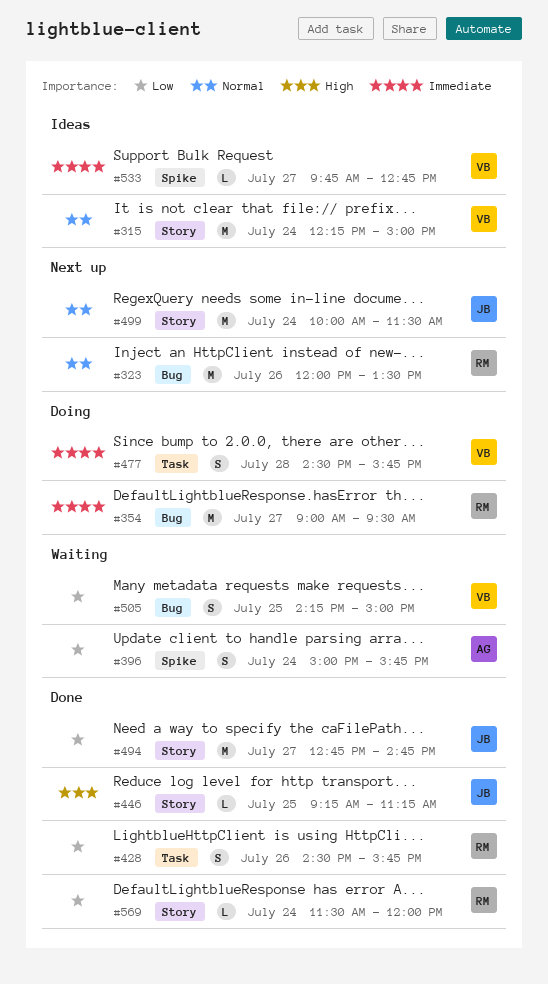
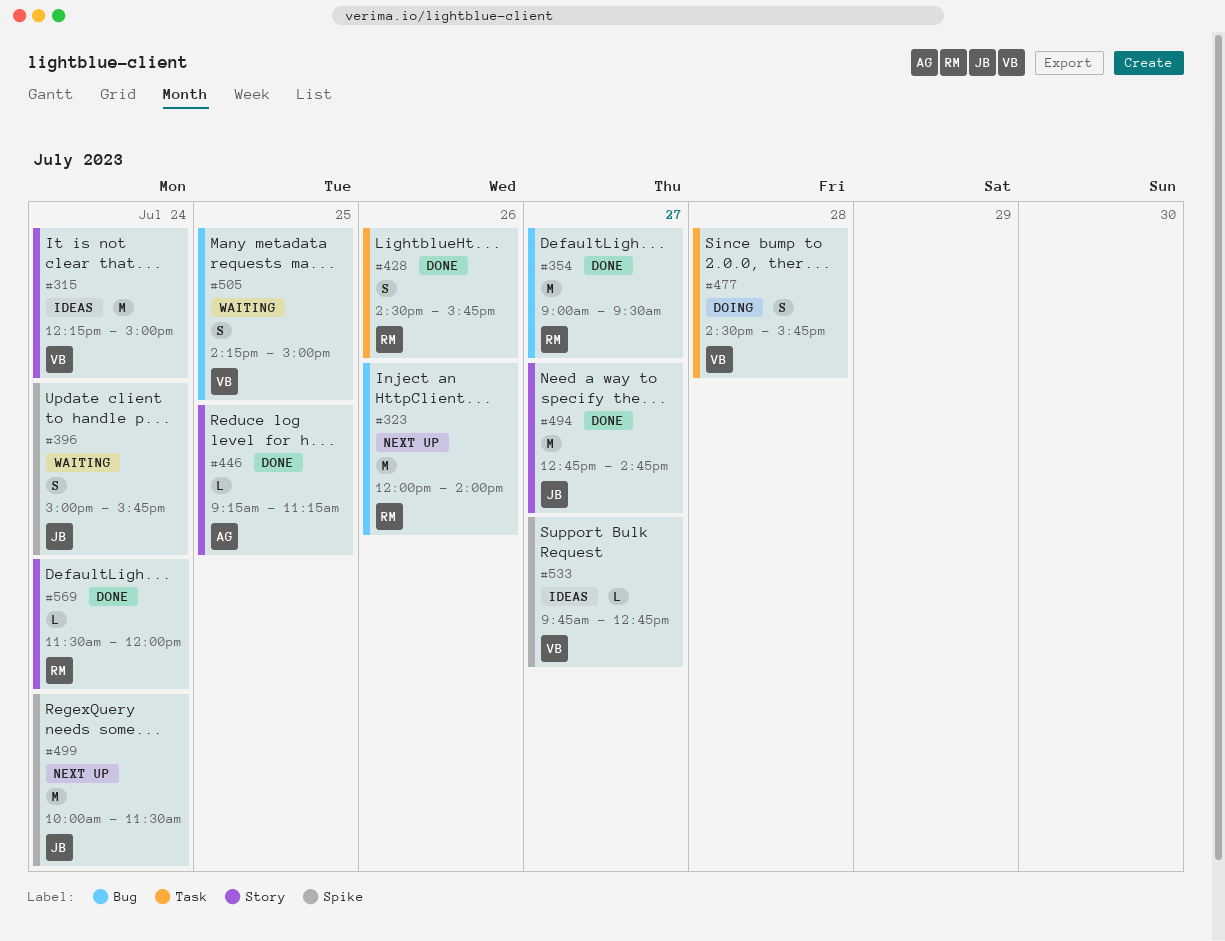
#323, ends: 13:30 -> 14:00
#354, status: Doing -> Done
#396, owner: AG -> JB
#446, owner: JB -> AG
#499, label: Story -> Spike

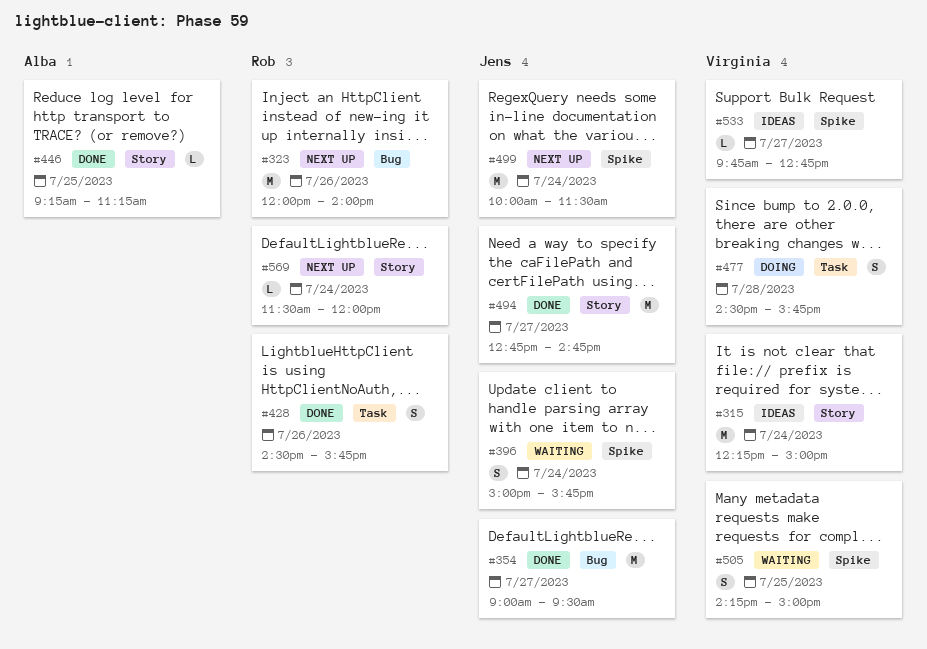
#354, owner: Rob -> Jens
#505, label: Bug -> Spike
#569, status: Done -> Next up

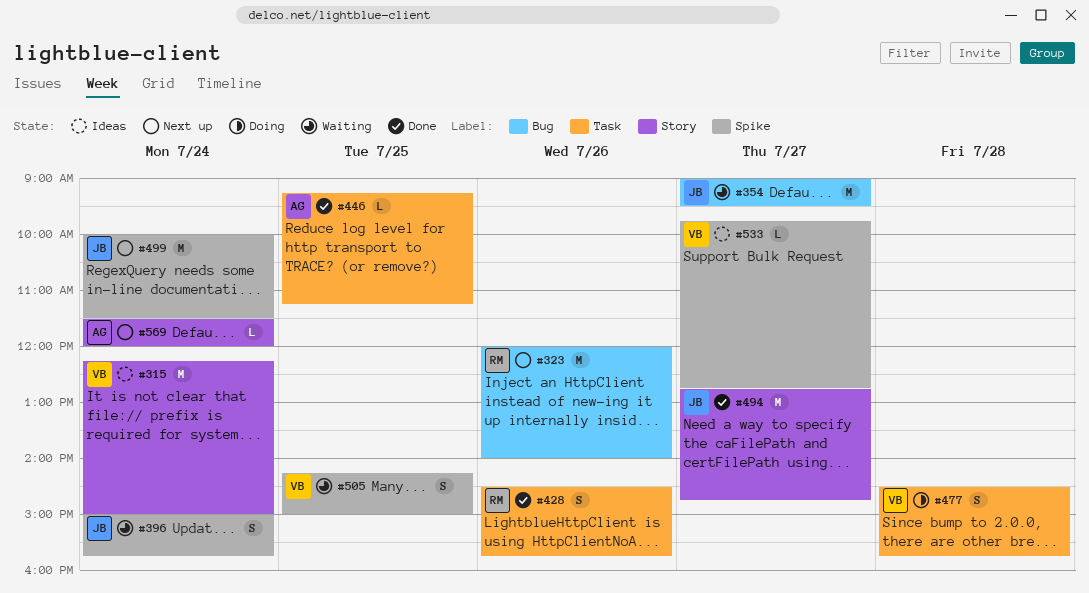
#354, status: Done -> Waiting
#446, label: Story -> Task
#569, owner: Rob -> Alba

